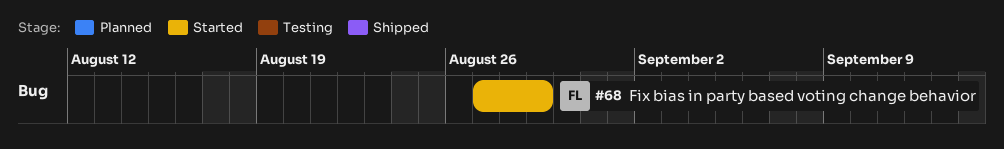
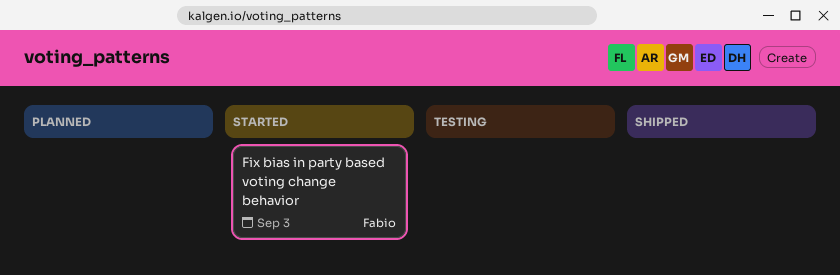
Fix bias in party based voting change behavior, due: Aug 29 -> Sep 3

